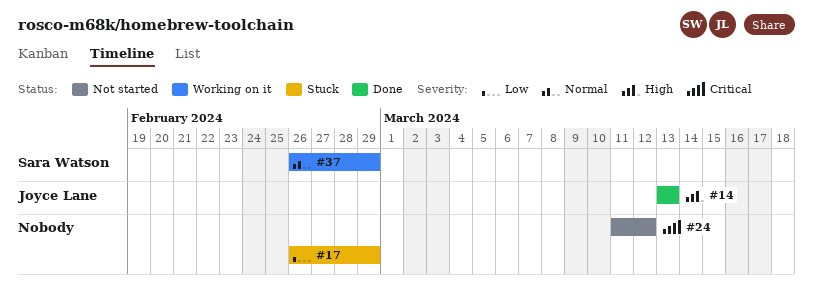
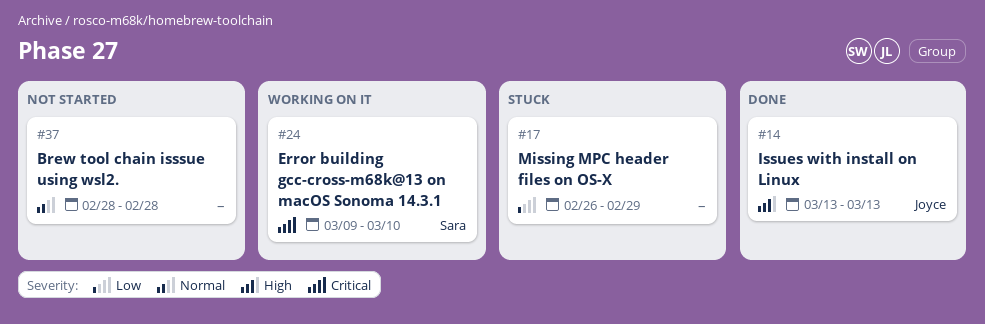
#24, status: Not started -> Working on it
#24, owner: none -> Sara Watson
#24, start: Mar 11 -> Mar 9
#24, due: Mar 12 -> Mar 10
#37, status: Working on it -> Not started
#37, owner: Sara Watson -> none
#37, start: Feb 26 -> Feb 28
#37, due: Feb 29 -> Feb 28

